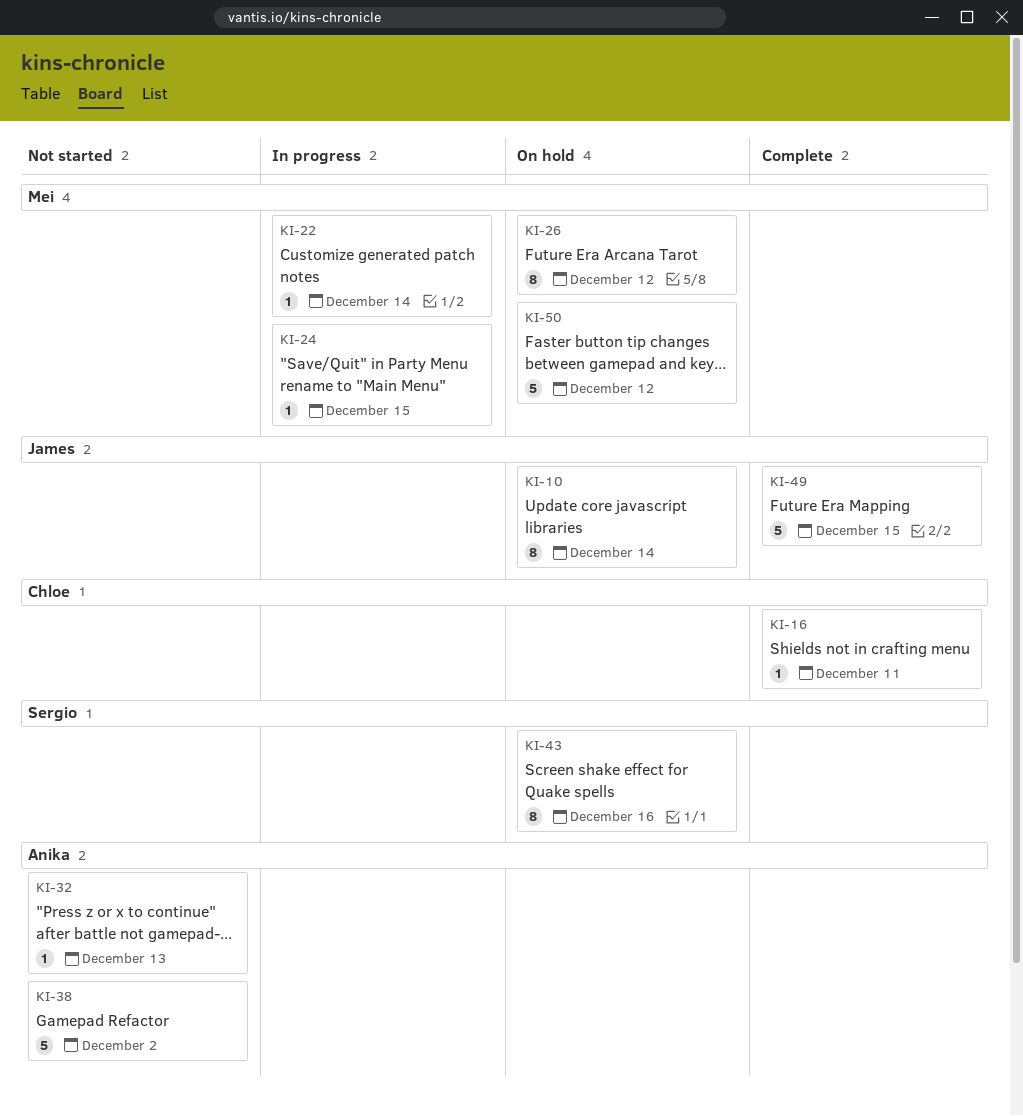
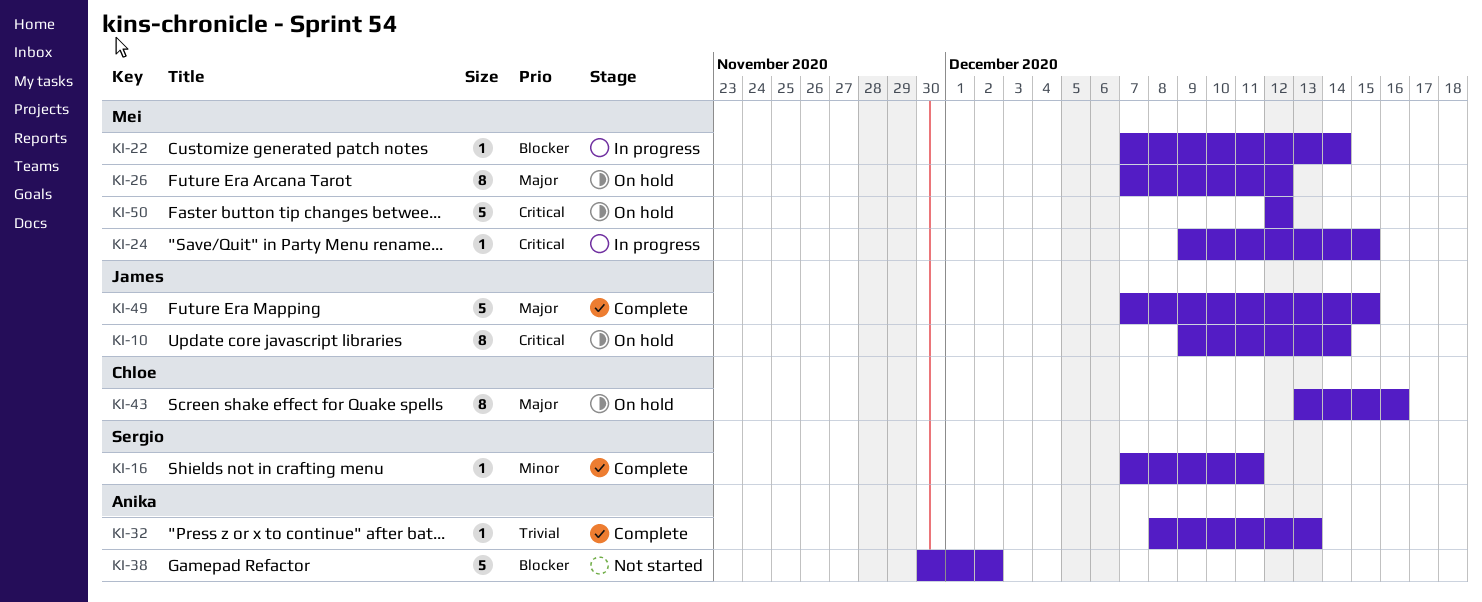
KI-16, owner: Chloe -> Sergio
KI-32, status: Not started -> Complete
KI-43, owner: Sergio -> Chloe

